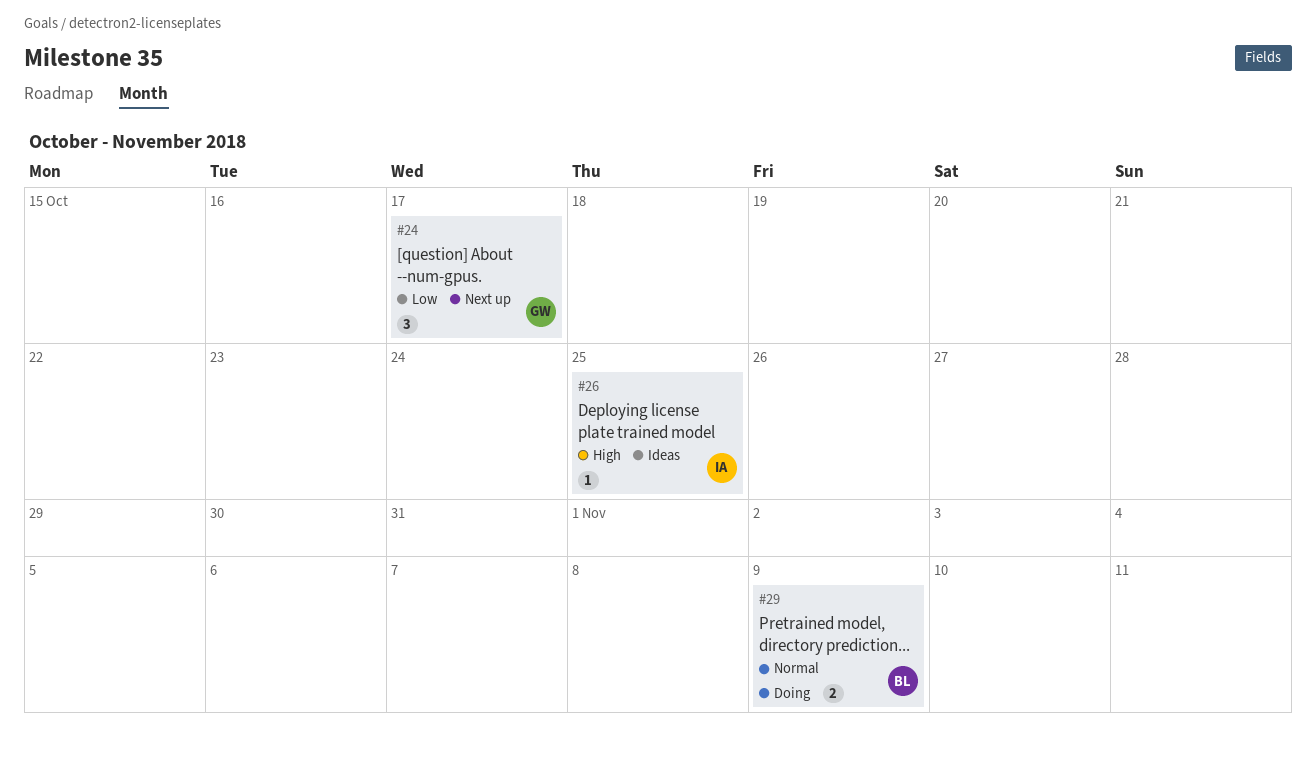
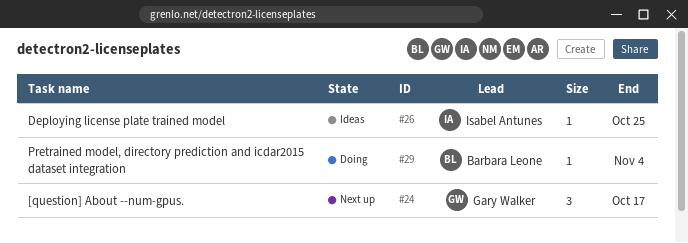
#29, estimate: 2 -> 1
#29, due: Nov 9 -> Nov 4

